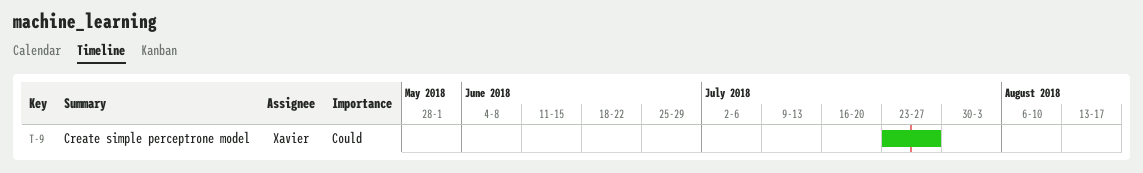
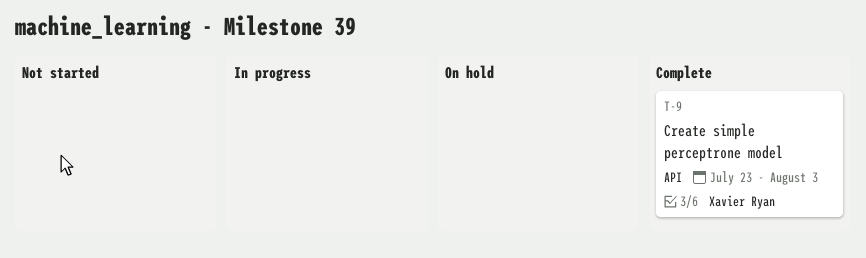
T-9, due: Jul 27 -> Aug 3

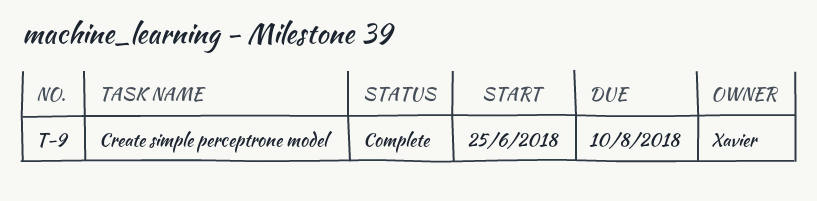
T-9, start: Jul 23 -> Jun 25
T-9, due: Aug 3 -> Aug 10

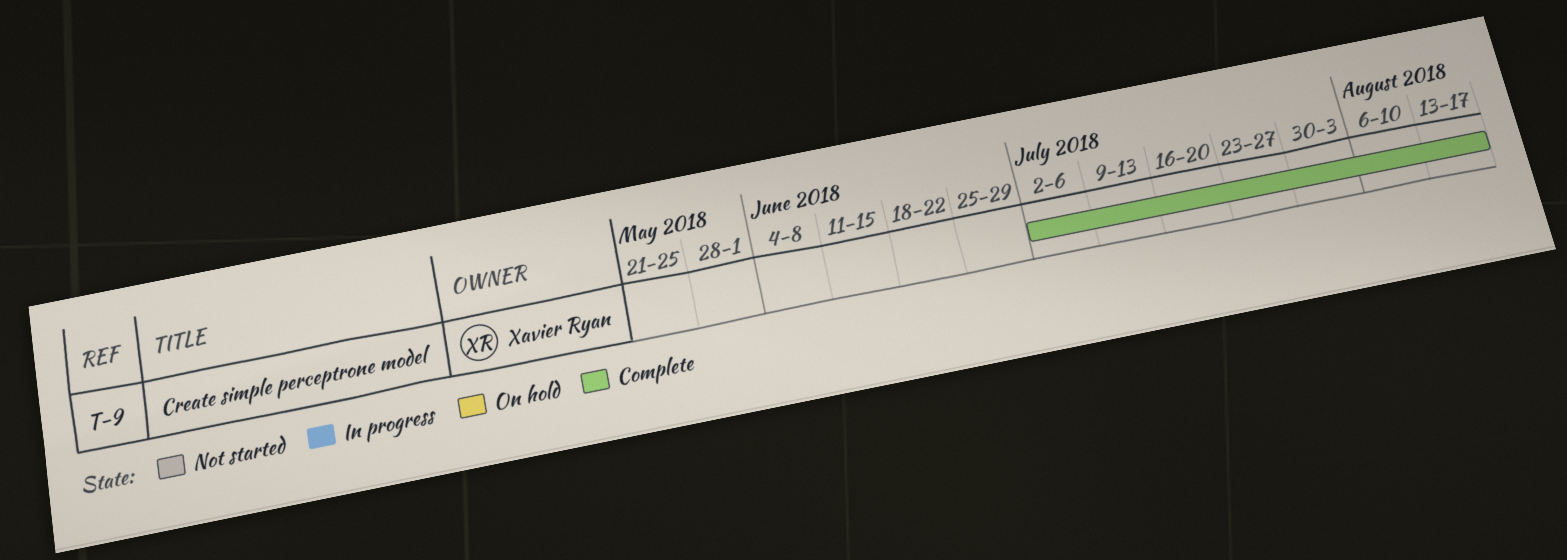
T-9, start: Jun 25 -> Jul 2
T-9, due: Aug 10 -> Aug 17

